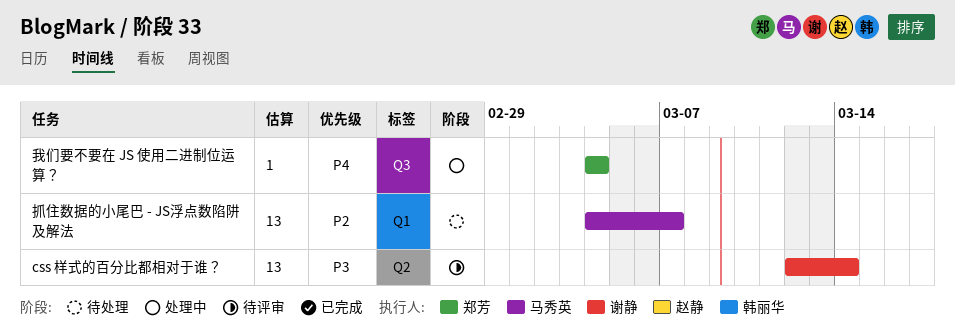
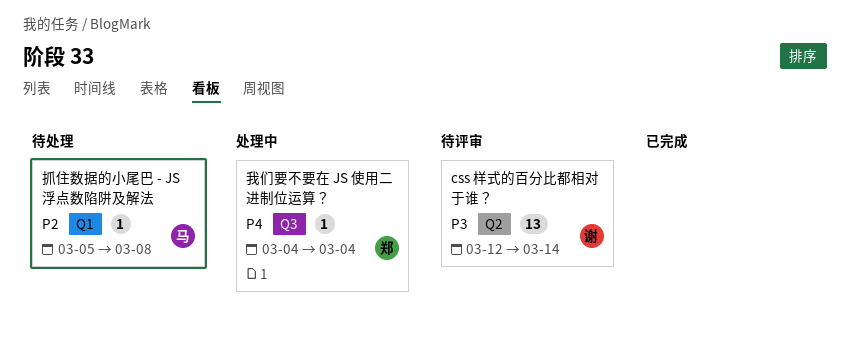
抓住数据的小尾巴 - JS浮点数陷阱及解法, estimate: 13 -> 1
抓住数据的小尾巴 - JS浮点数陷阱及解法, start: Mar 4 -> Mar 5
抓住数据的小尾巴 - JS浮点数陷阱及解法, due: Mar 7 -> Mar 8

